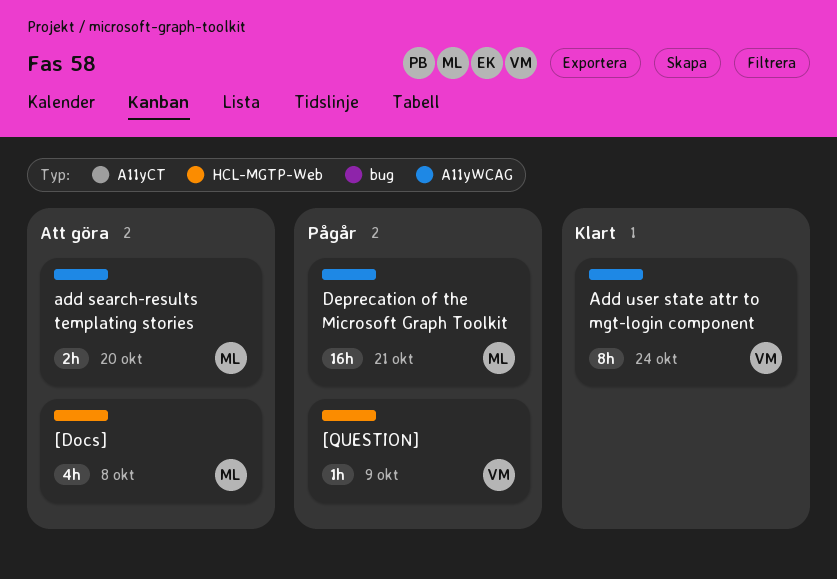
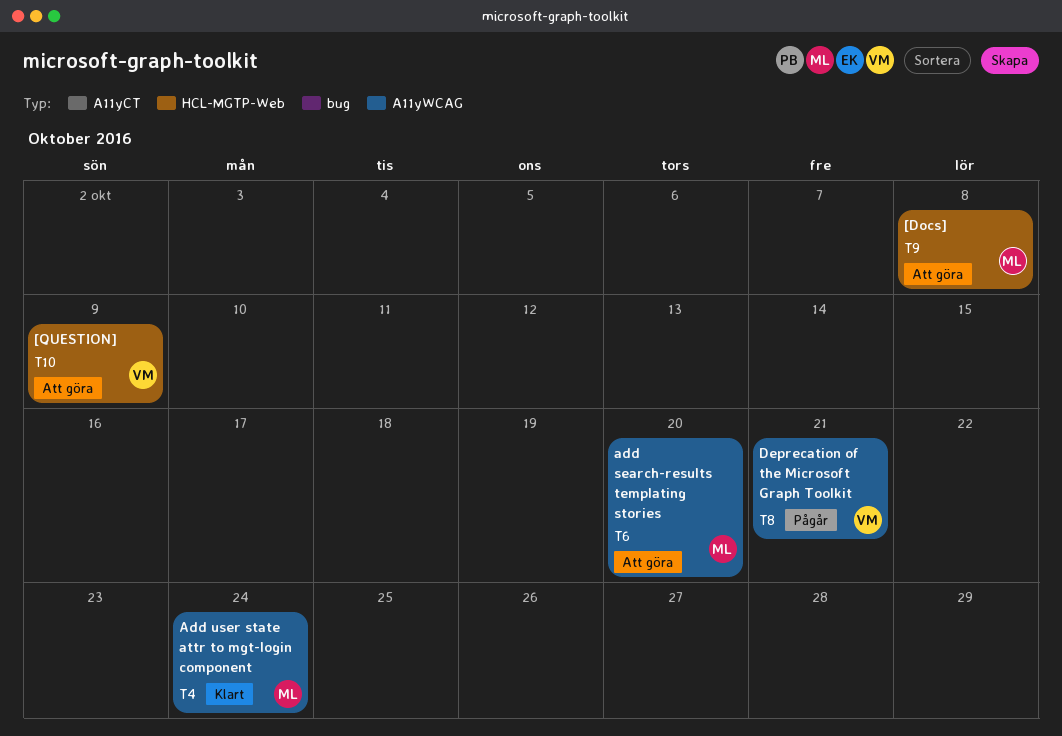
[QUESTION], status: Pågår -> Att göra
Add user state attr to mgt-login component, owner: VM -> ML
Deprecation of the Microsoft Graph Toolkit, owner: ML -> VM

